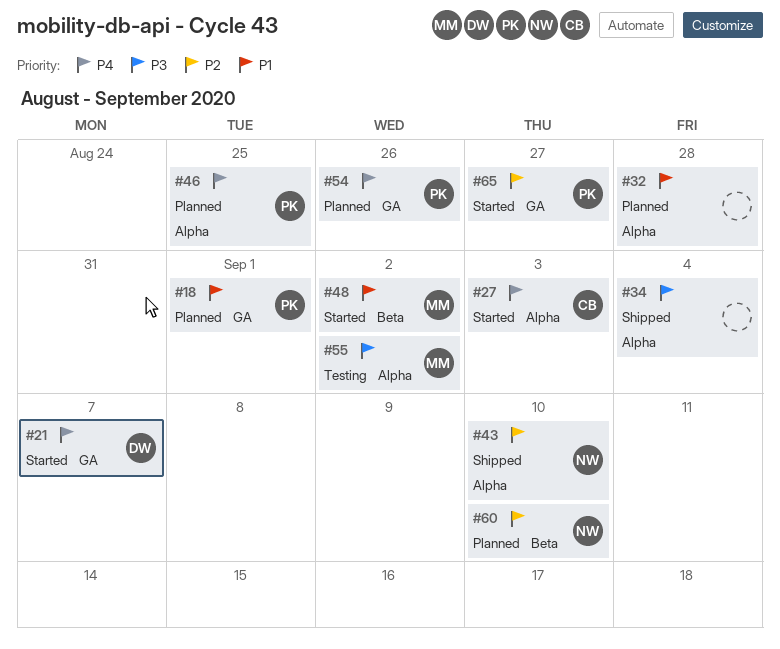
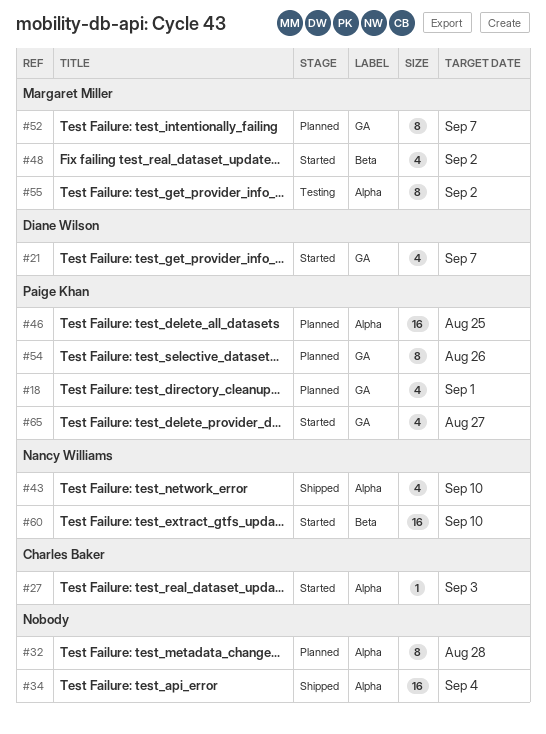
#52: none -> present
#60, status: Planned -> Started

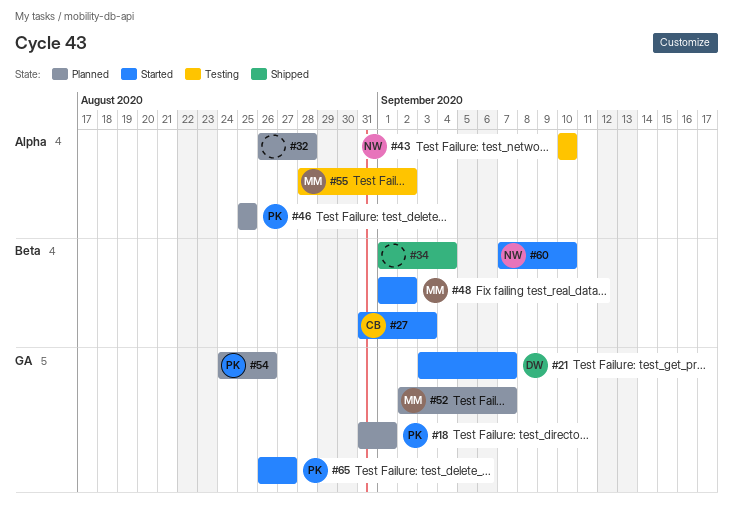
#27, label: Alpha -> Beta
#34, label: Alpha -> Beta
#43, status: Shipped -> Testing

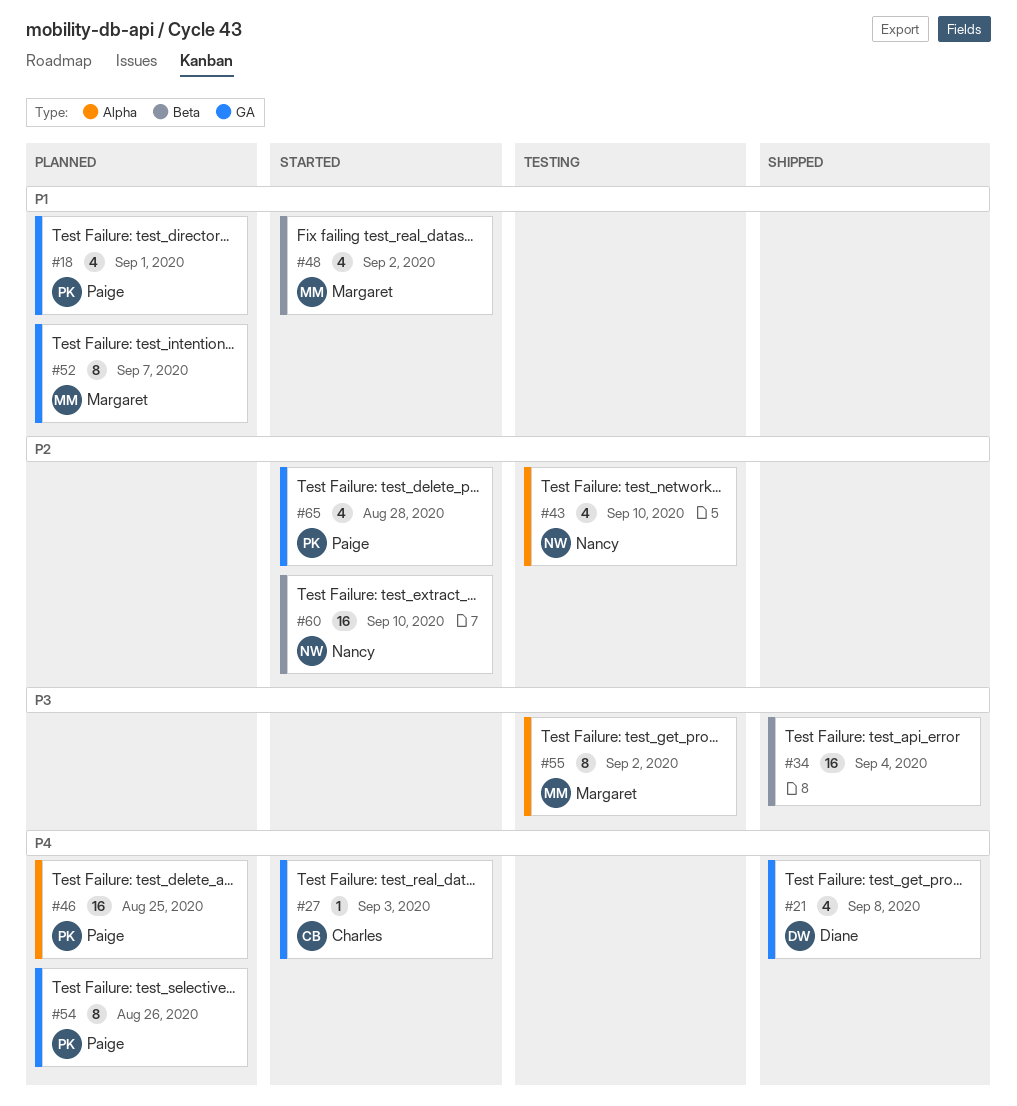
#21, status: Started -> Shipped
#21, due: Sep 7 -> Sep 8
#27, label: Beta -> GA
#32: present -> none
#65, due: Aug 27 -> Aug 28

